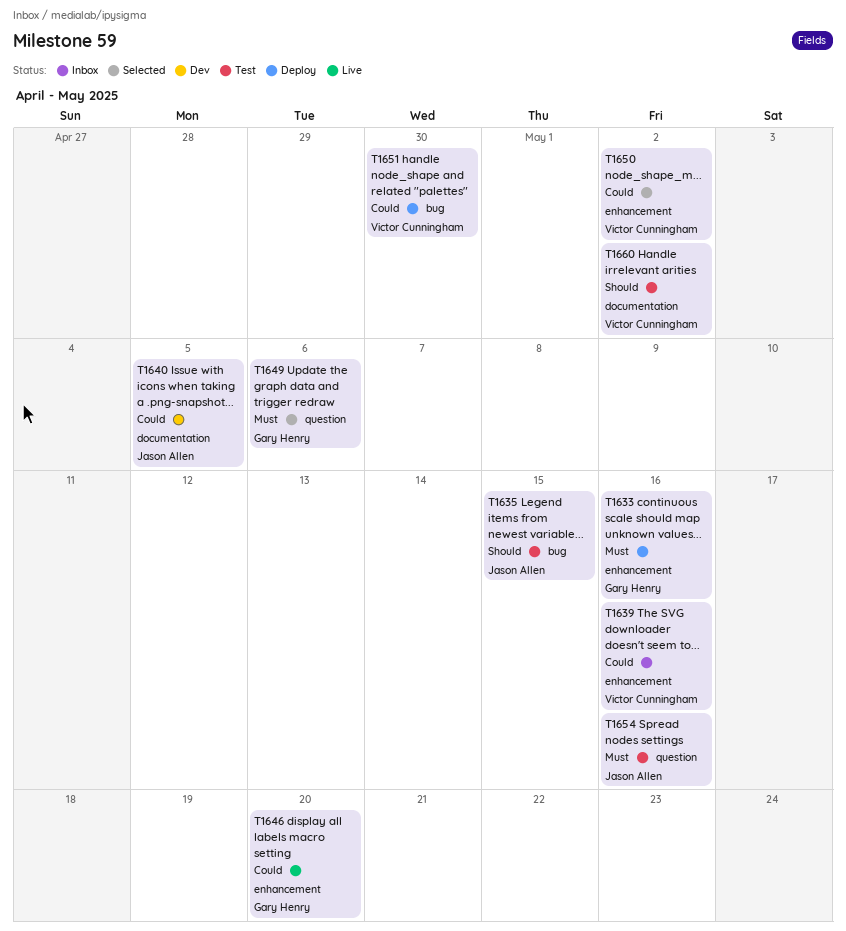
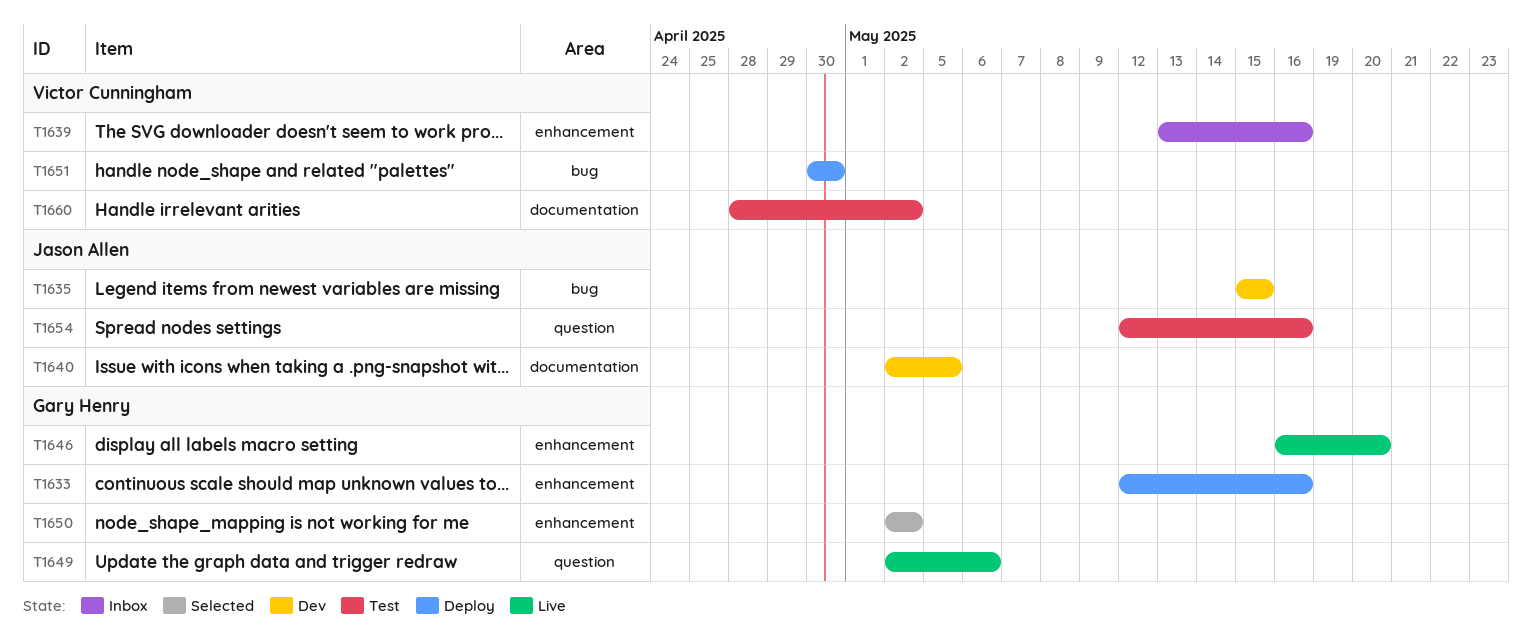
T1635, status: Test -> Dev
T1649, status: Selected -> Live
T1650, owner: Victor Cunningham -> Gary Henry

